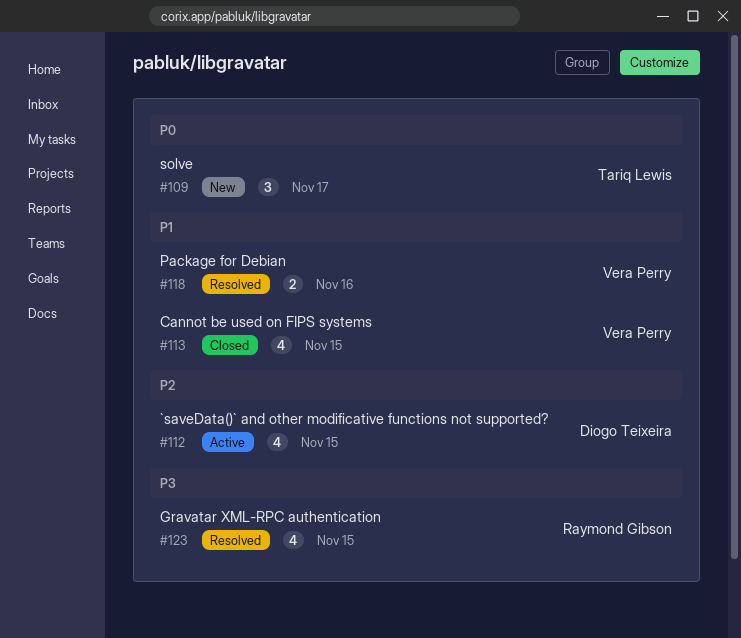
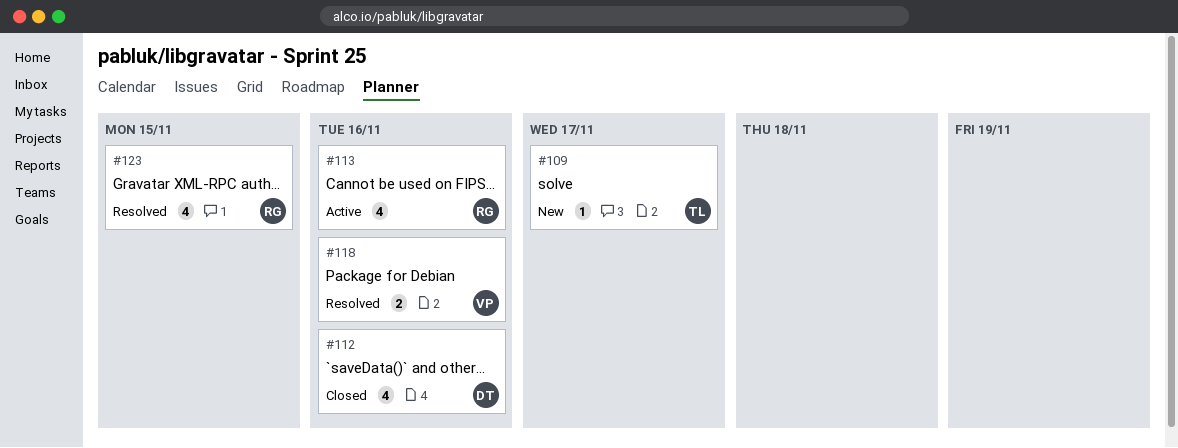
#109, estimate: 3 -> 1
#112, status: Active -> Closed
#112, due: Nov 15 -> Nov 16
#113, status: Closed -> Active
#113, owner: Vera Perry -> Raymond Gibson
#113, due: Nov 15 -> Nov 16

